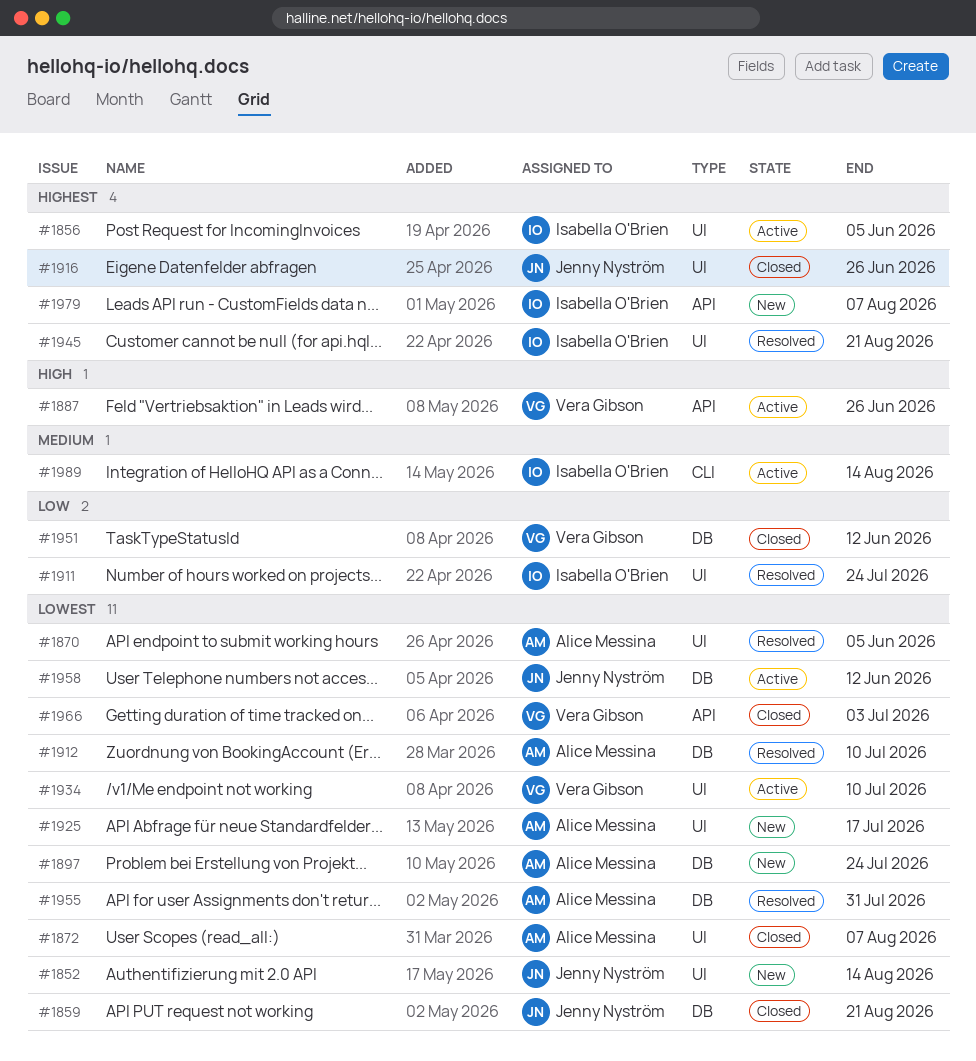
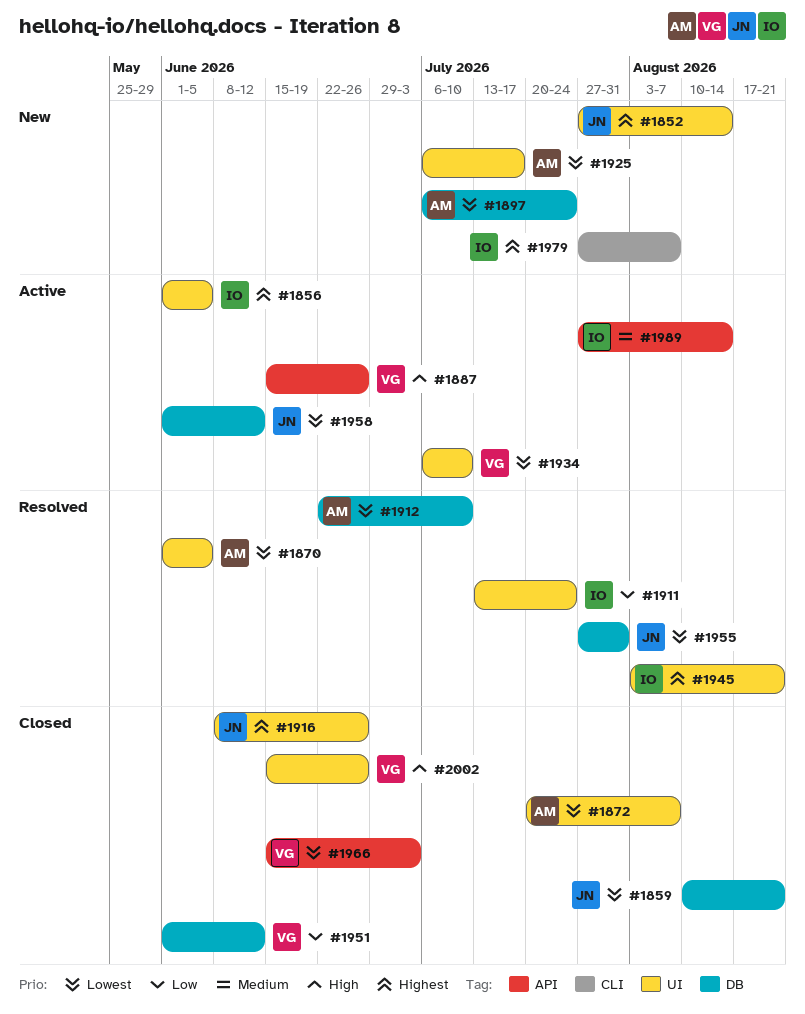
#1852, priority: Lowest -> Highest
#1955, owner: Alice Messina -> Jenny Nyström
#1979, label: API -> CLI
#1989, label: CLI -> API
#2002: none -> present

